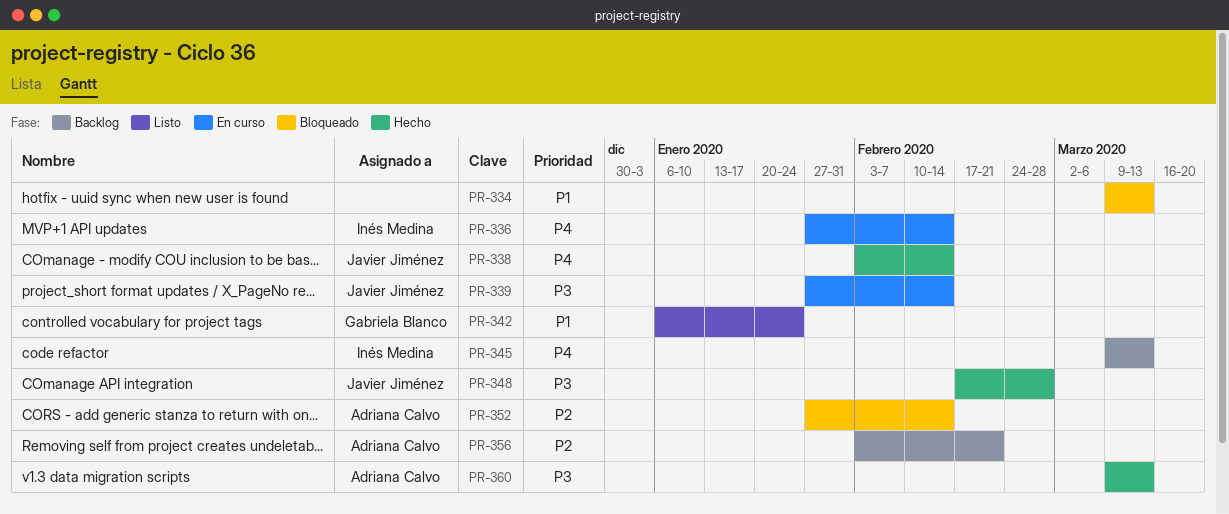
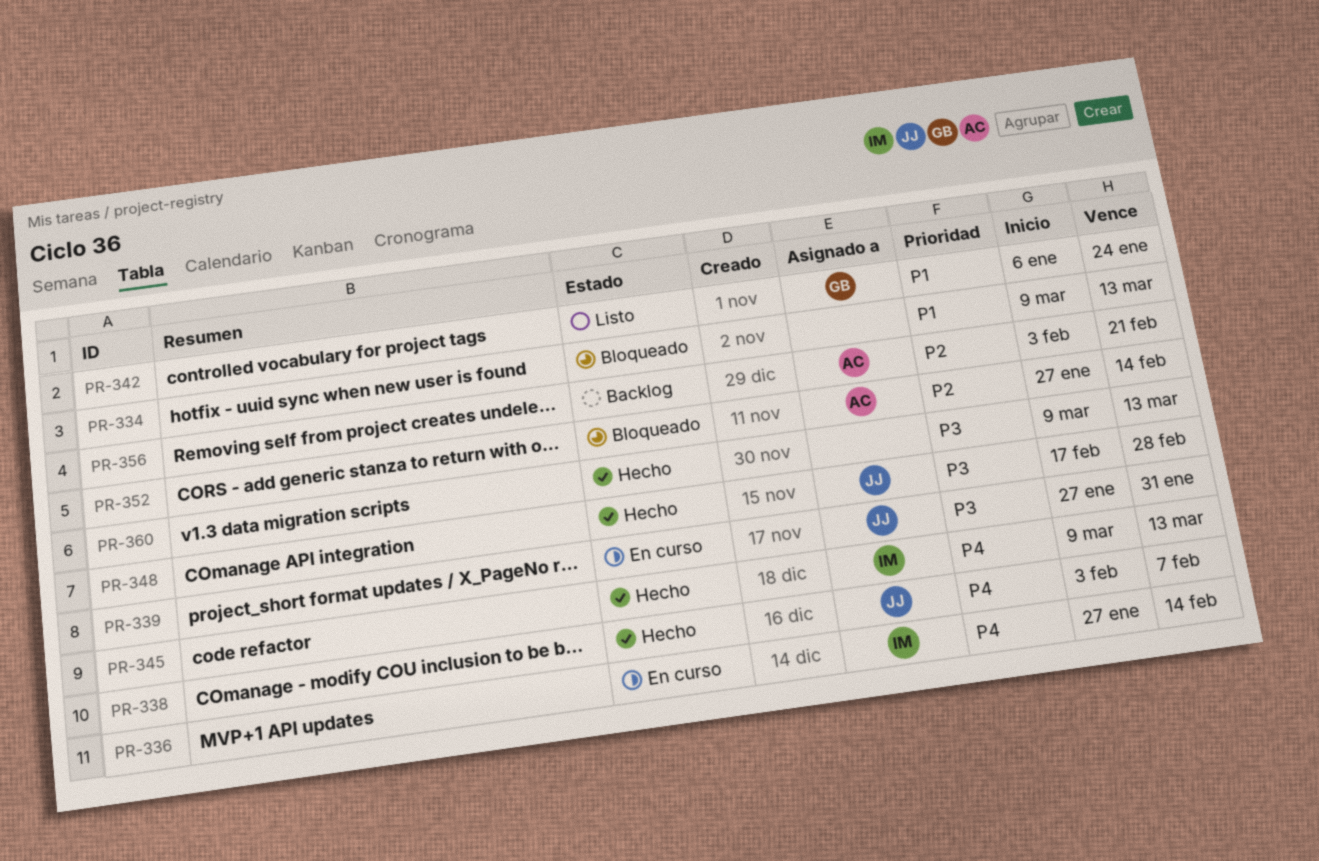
PR-338, due: Feb 14 -> Feb 7
PR-339, due: Feb 14 -> Jan 31
PR-345, status: Backlog -> Hecho
PR-360, owner: Adriana Calvo -> none

